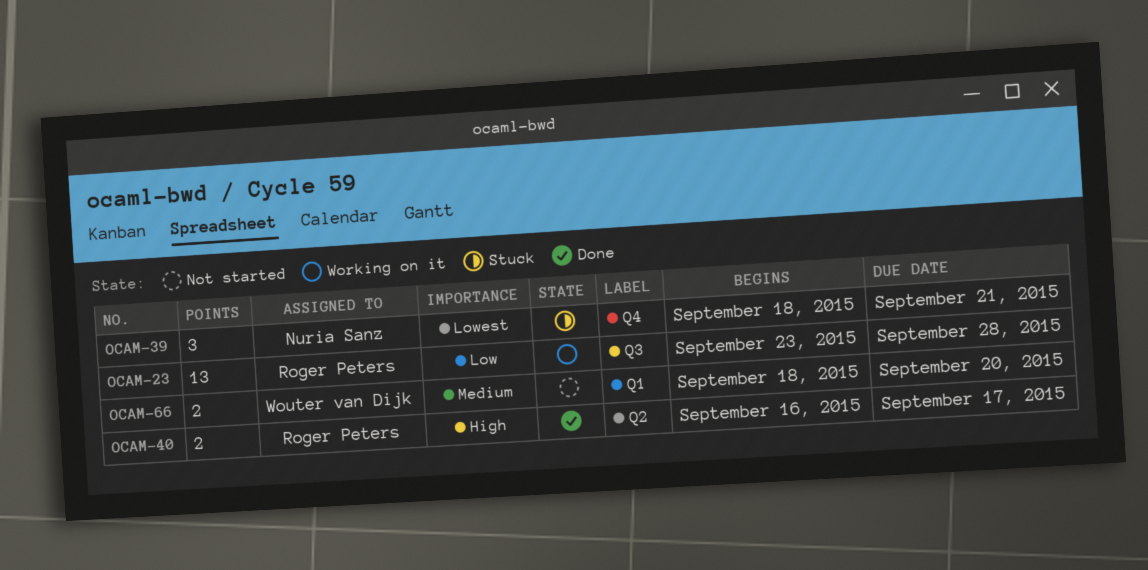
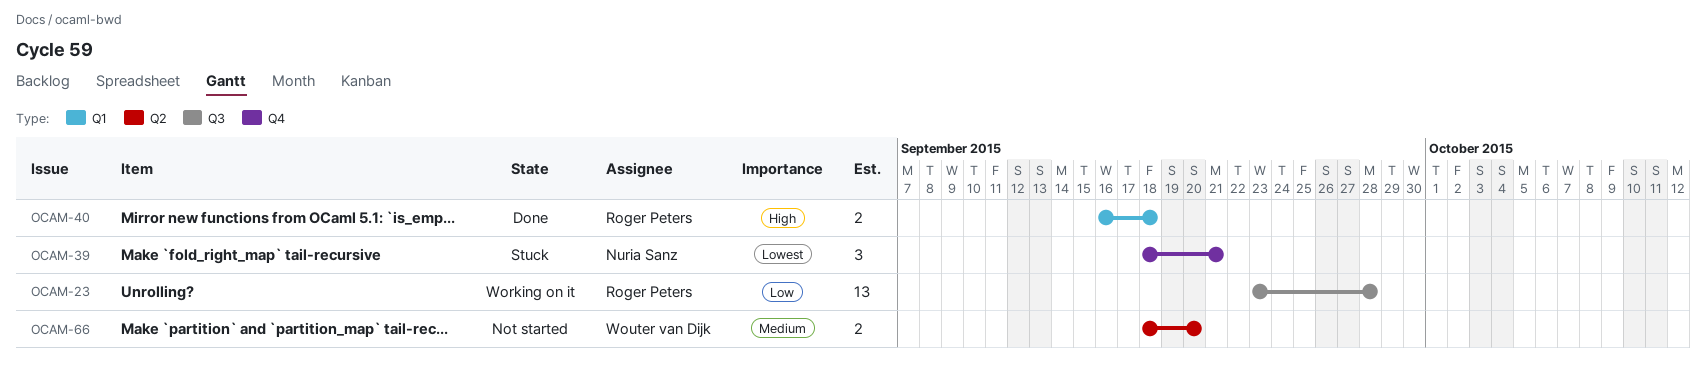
OCAM-40, label: Q2 -> Q1
OCAM-40, due: Sep 17 -> Sep 18
OCAM-66, label: Q1 -> Q2

